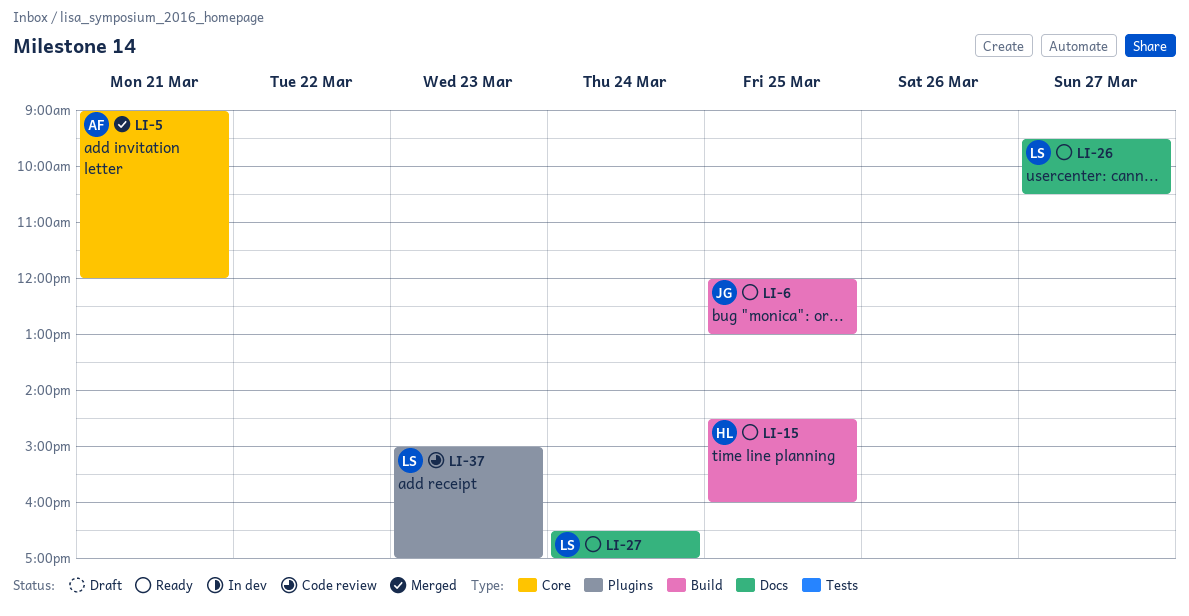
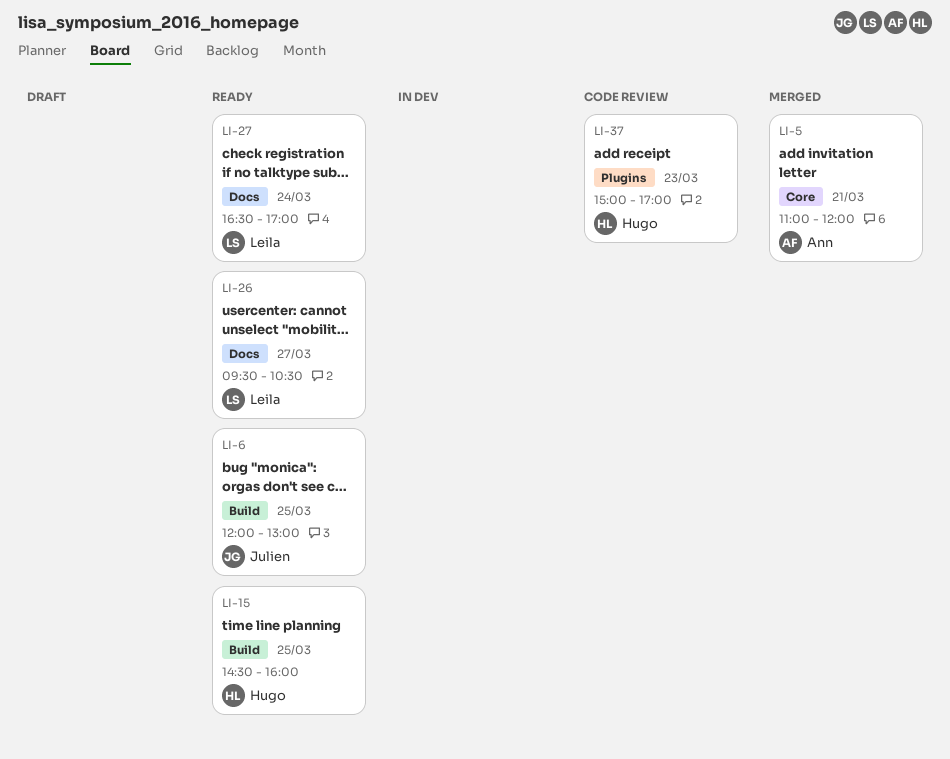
LI-5, begins: 09:00 -> 11:00
LI-37, owner: Leila -> Hugo

